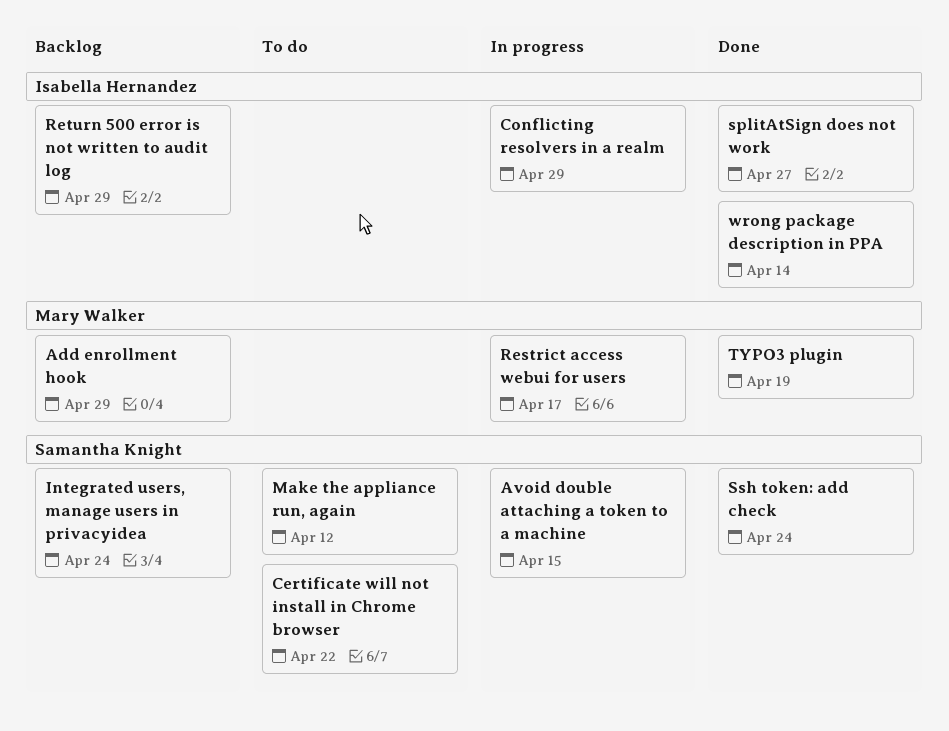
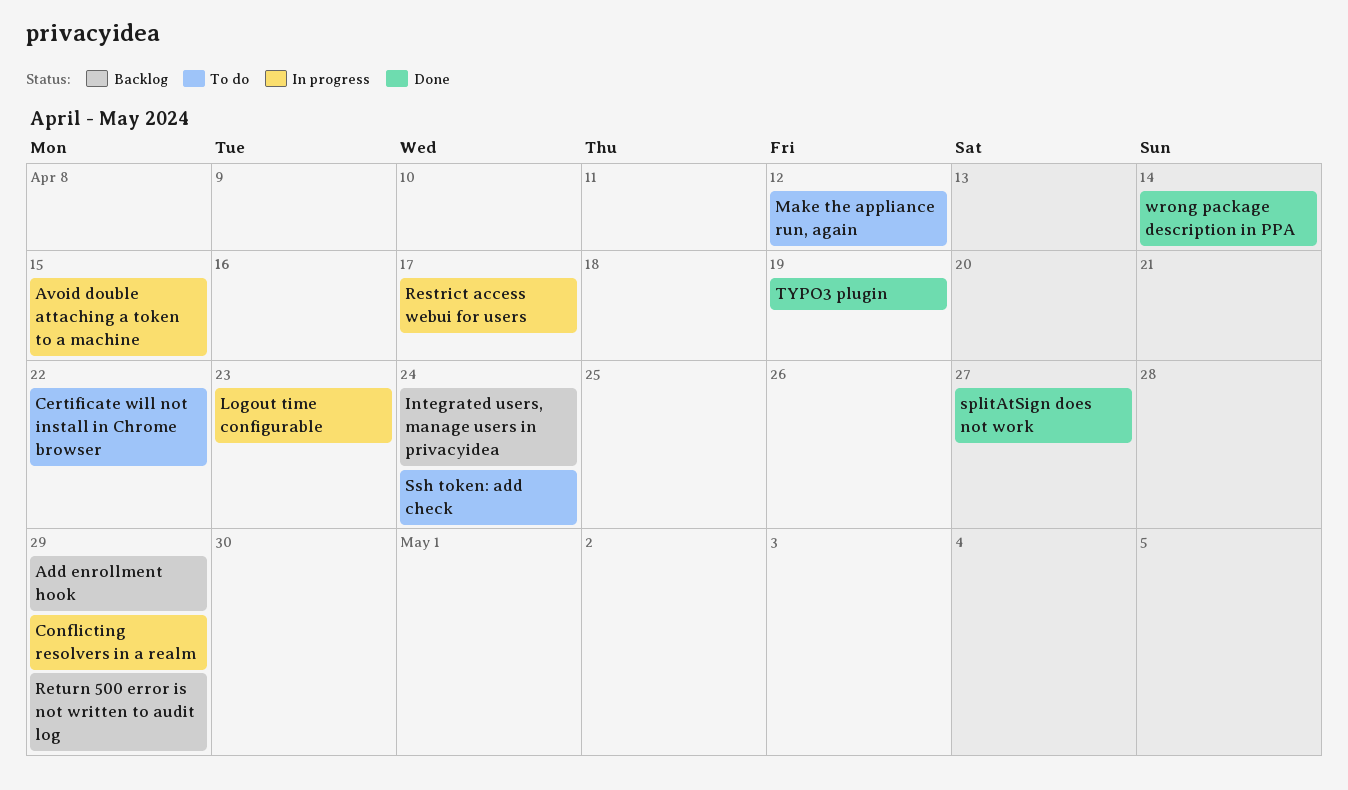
Logout time configurable: none -> present
Ssh token: add check, status: Done -> To do

